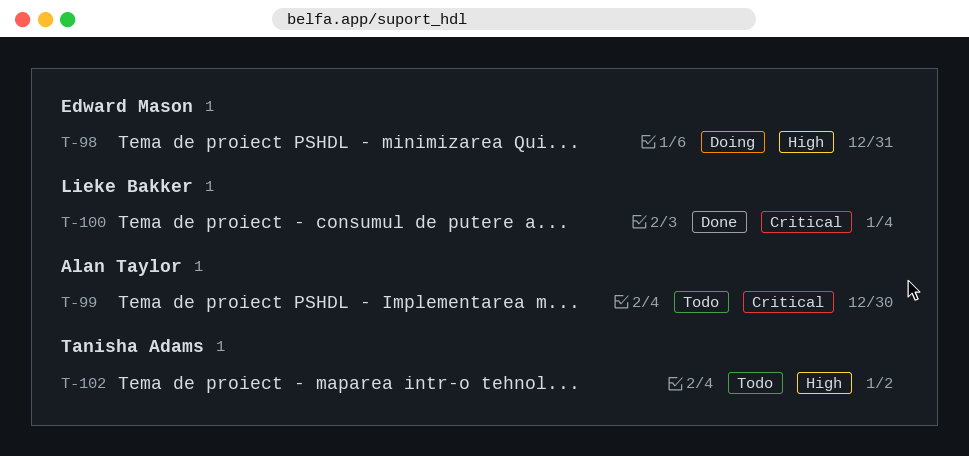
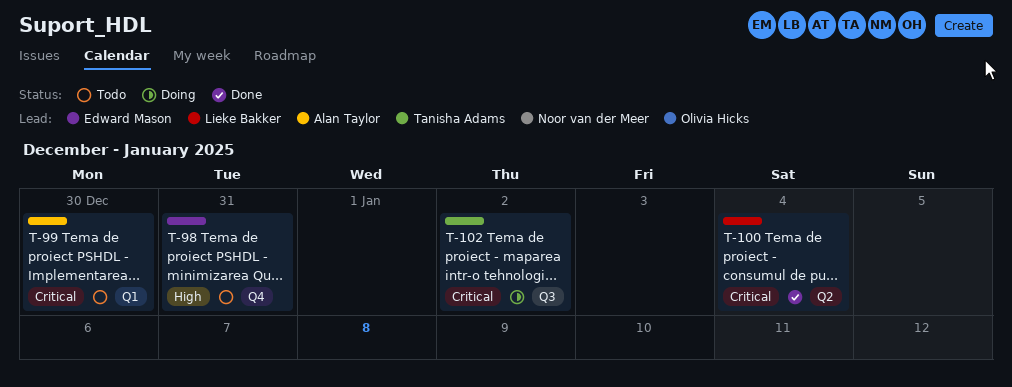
T-98, status: Doing -> Todo
T-102, status: Todo -> Doing
T-102, priority: High -> Critical

